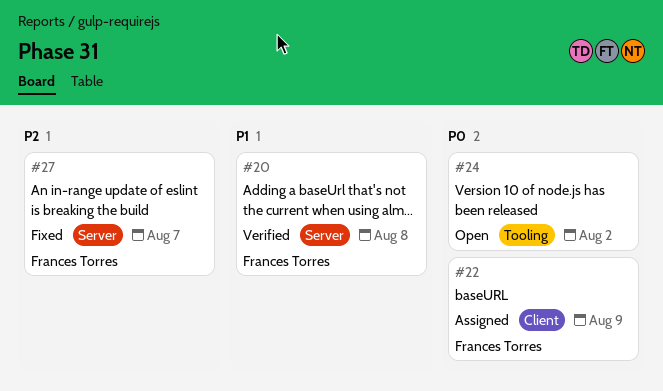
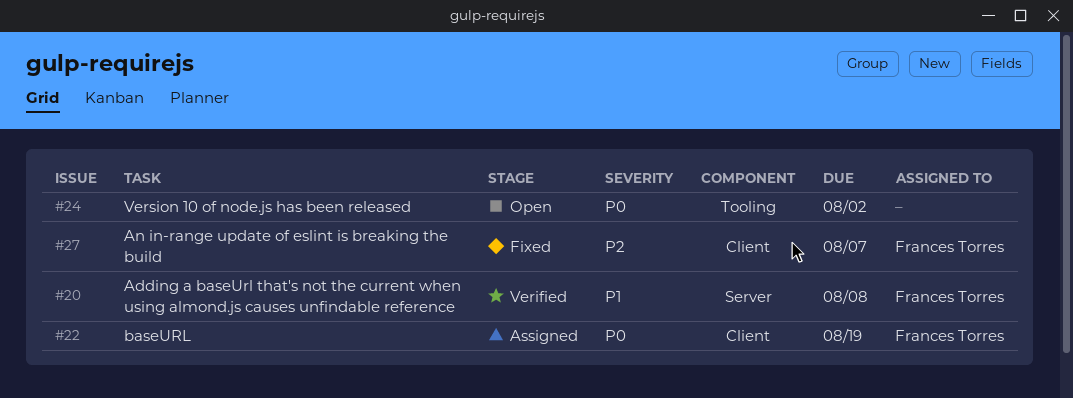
#22, due: Aug 9 -> Aug 19
#27, label: Server -> Client

